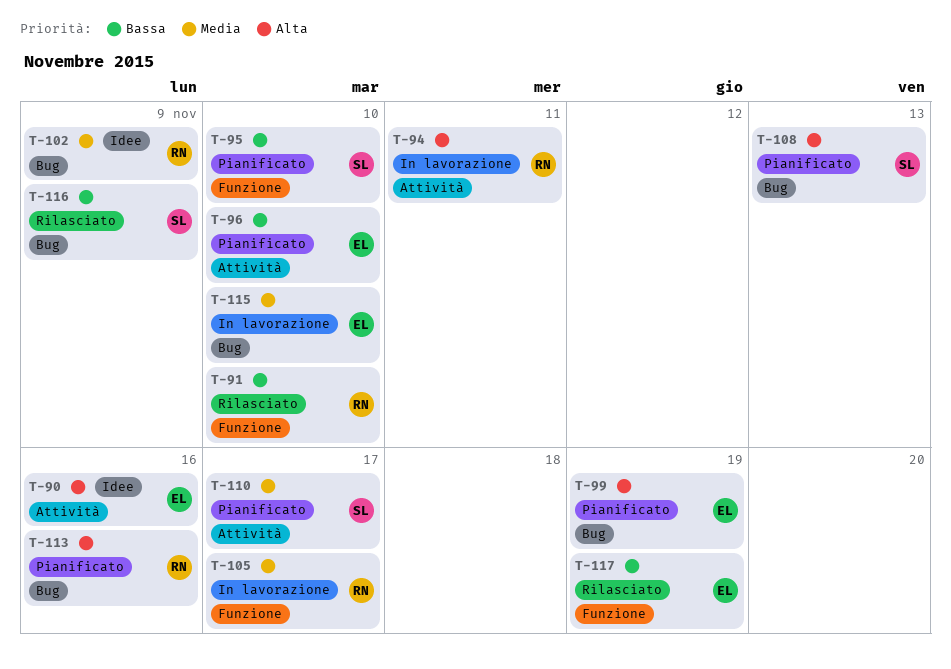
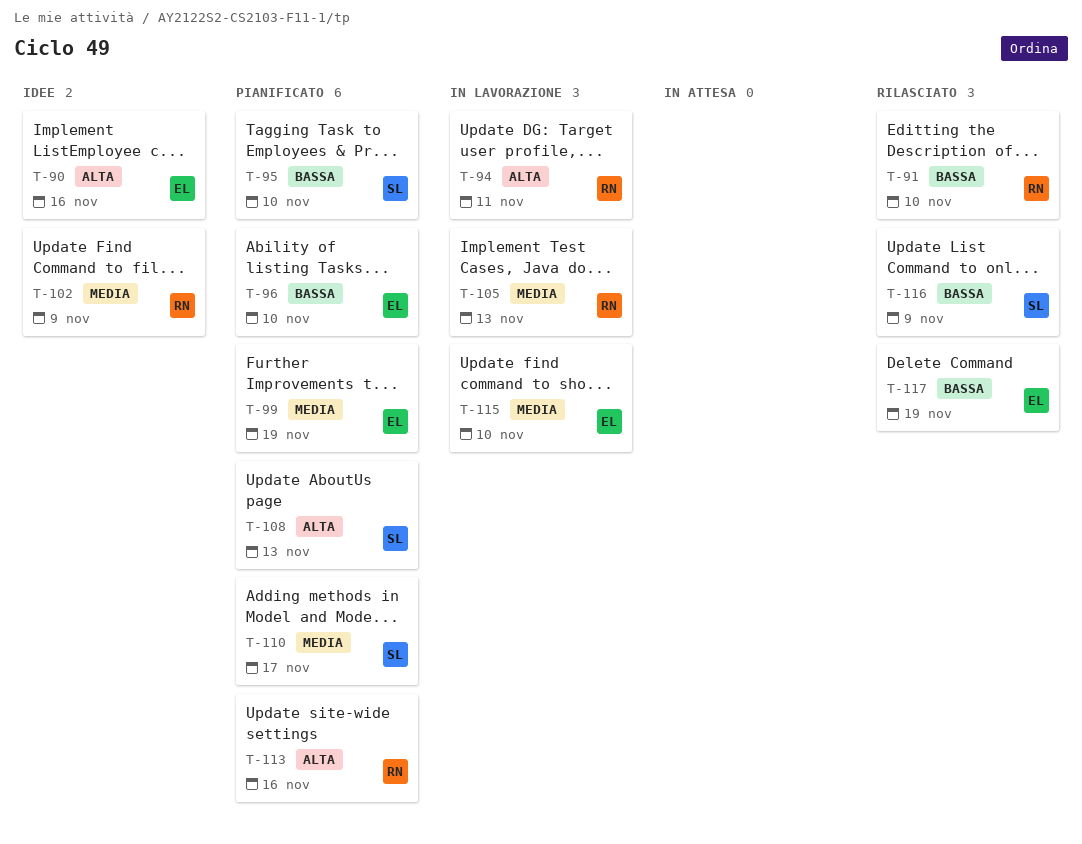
T-99, priority: Alta -> Media
T-105, due: Nov 17 -> Nov 13

